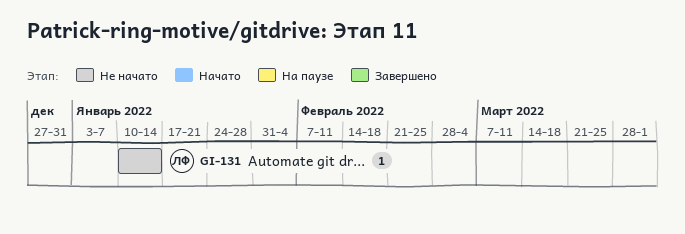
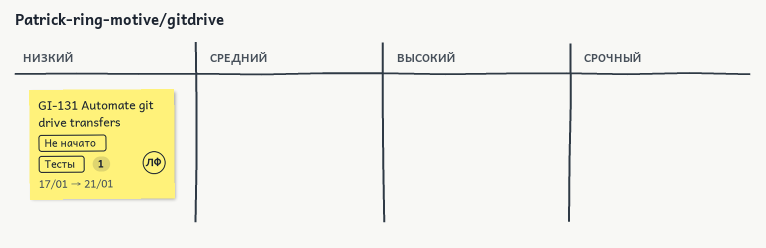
GI-131, start: Jan 10 -> Jan 17
GI-131, due: Jan 14 -> Jan 21

